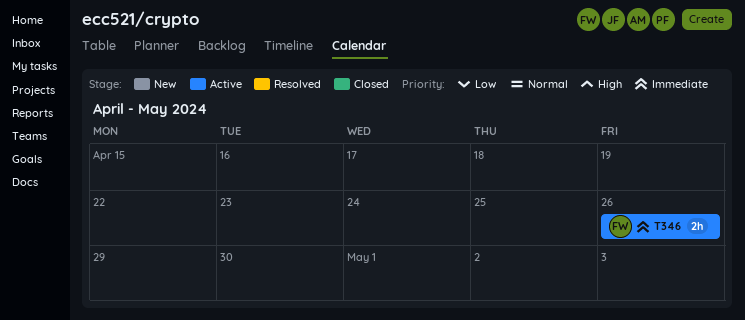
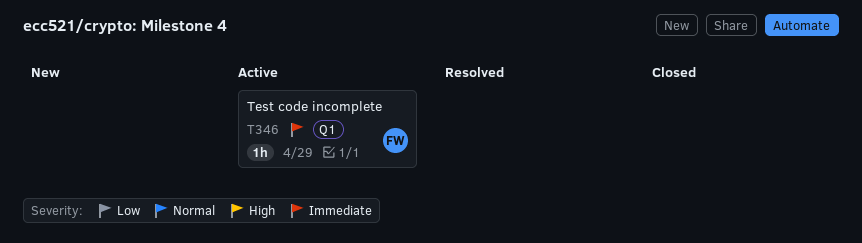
T346, estimate: 2h -> 1h
T346, due: Apr 26 -> Apr 29

